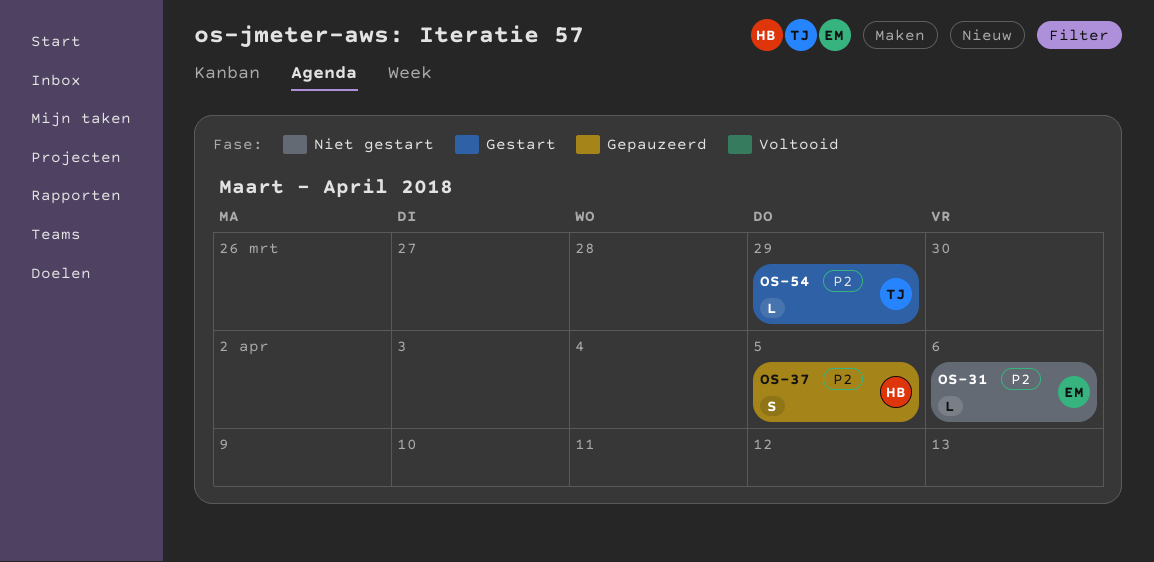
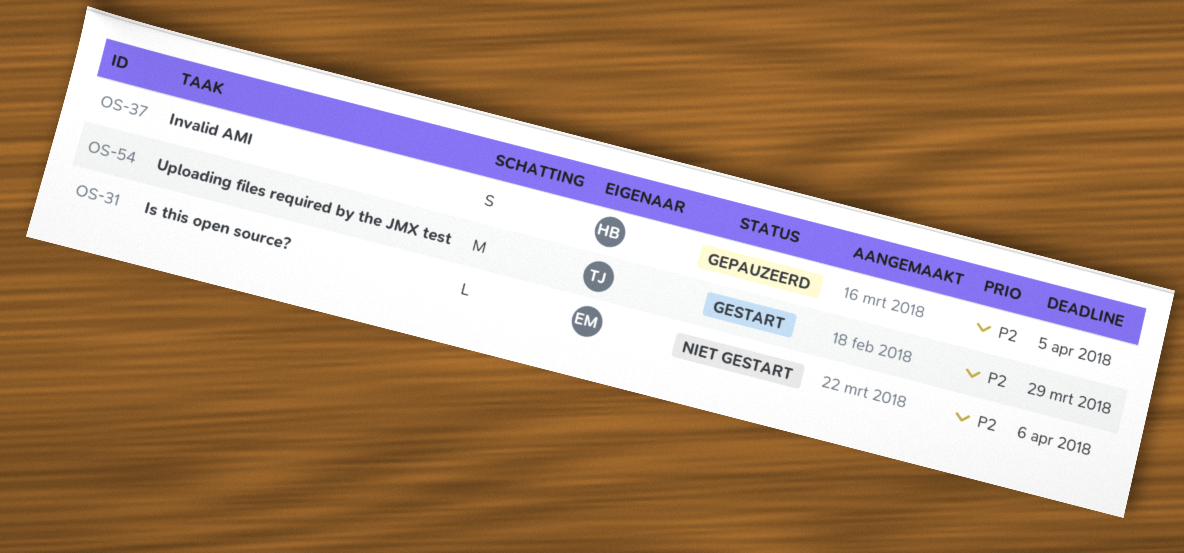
OS-54, estimate: L -> M

